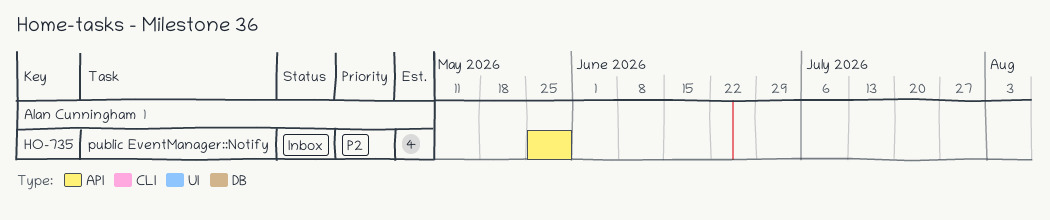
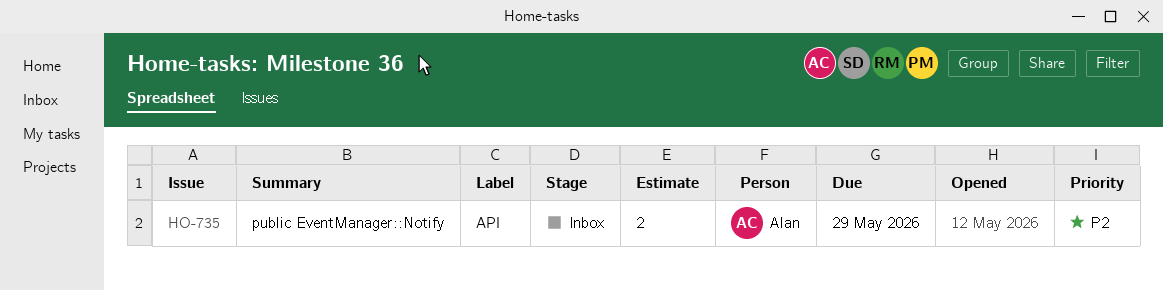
HO-735, estimate: 4 -> 2

